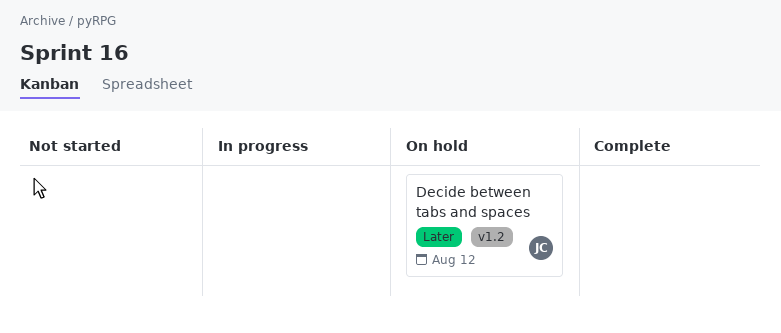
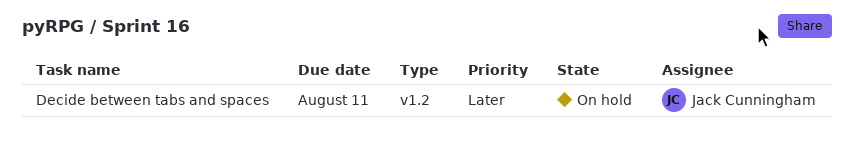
Decide between tabs and spaces, due: Aug 12 -> Aug 11

